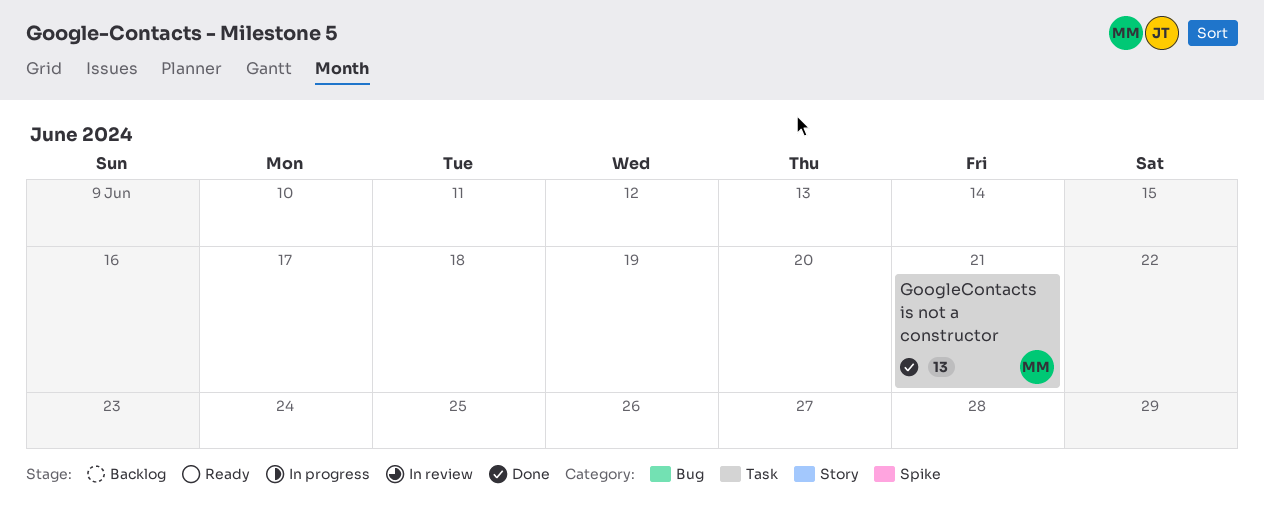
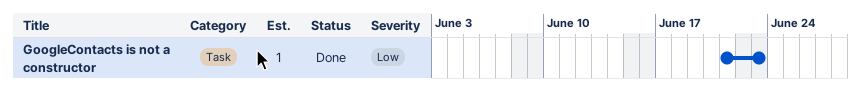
GoogleContacts is not a constructor, estimate: 13 -> 1
GoogleContacts is not a constructor, due: Jun 21 -> Jun 23

